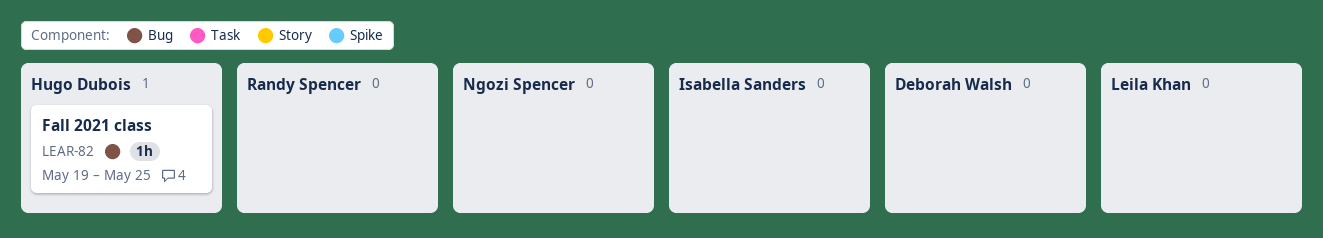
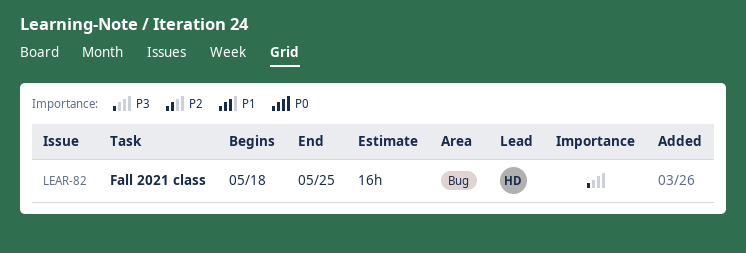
LEAR-82, estimate: 1h -> 16h
LEAR-82, start: May 19 -> May 18

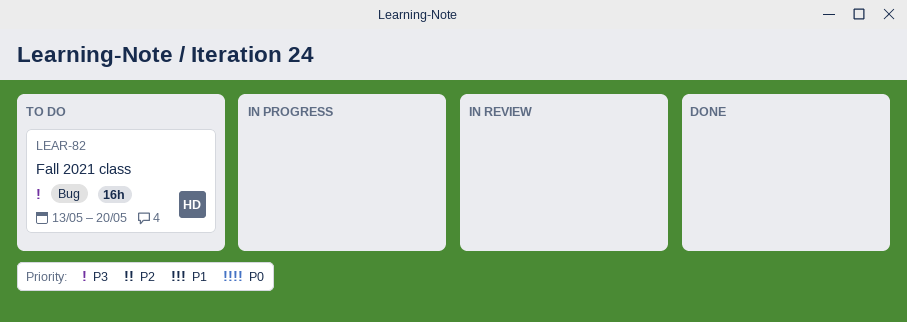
LEAR-82, start: May 18 -> May 13
LEAR-82, due: May 25 -> May 20

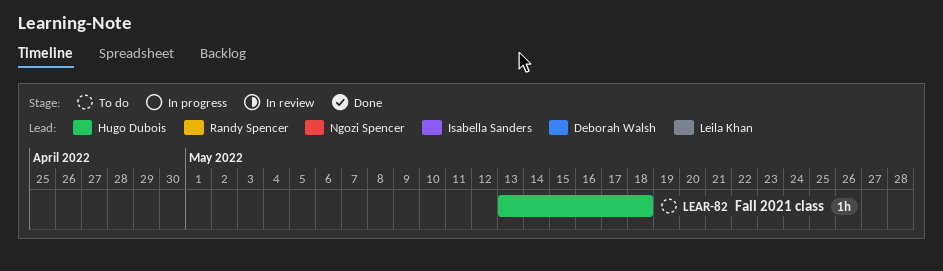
LEAR-82, estimate: 16h -> 1h
LEAR-82, due: May 20 -> May 18

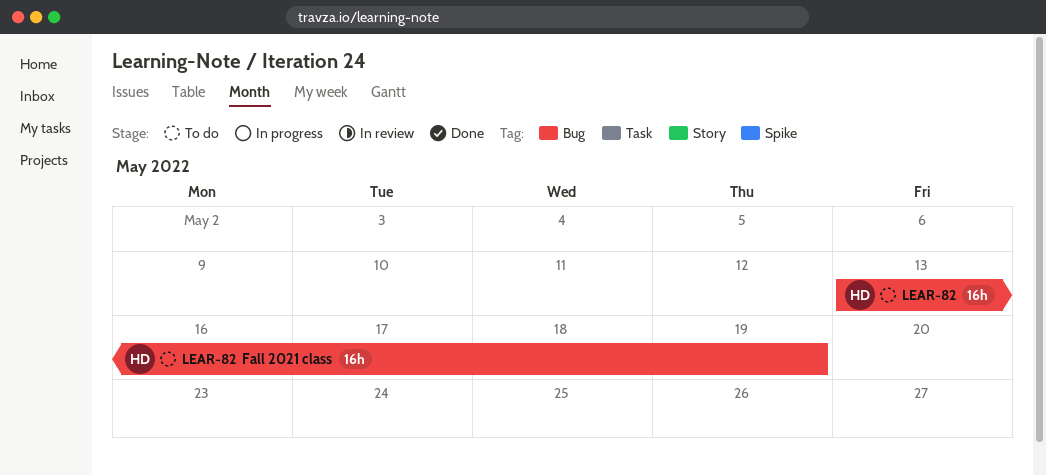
LEAR-82, estimate: 1h -> 16h
LEAR-82, due: May 18 -> May 19

